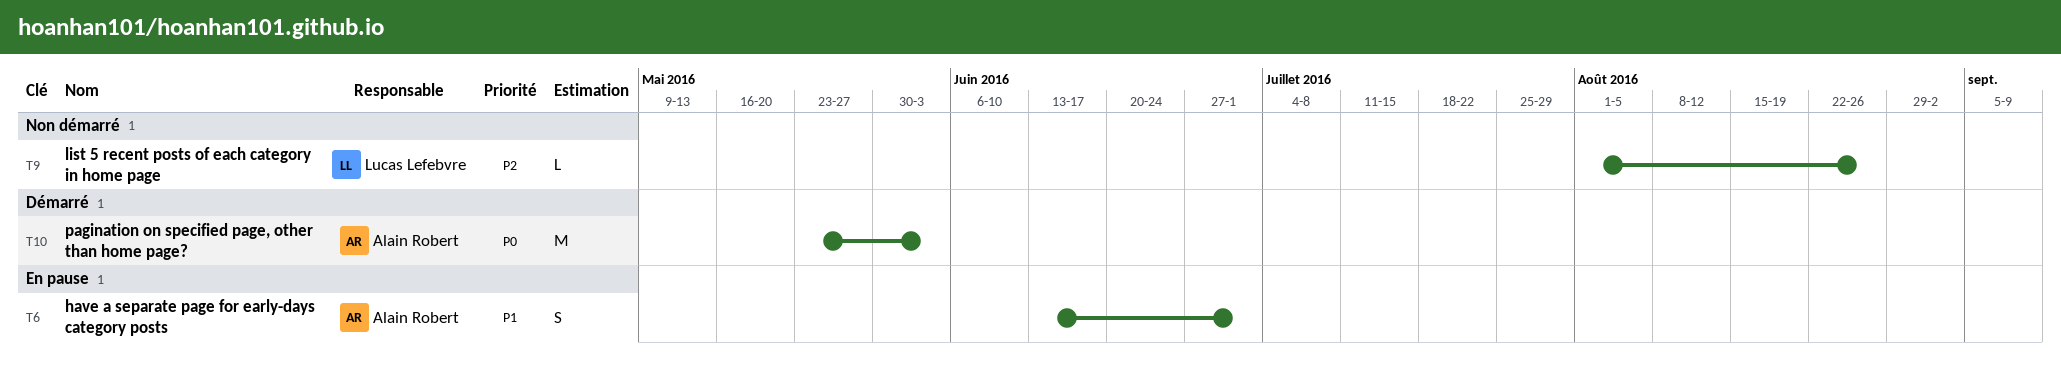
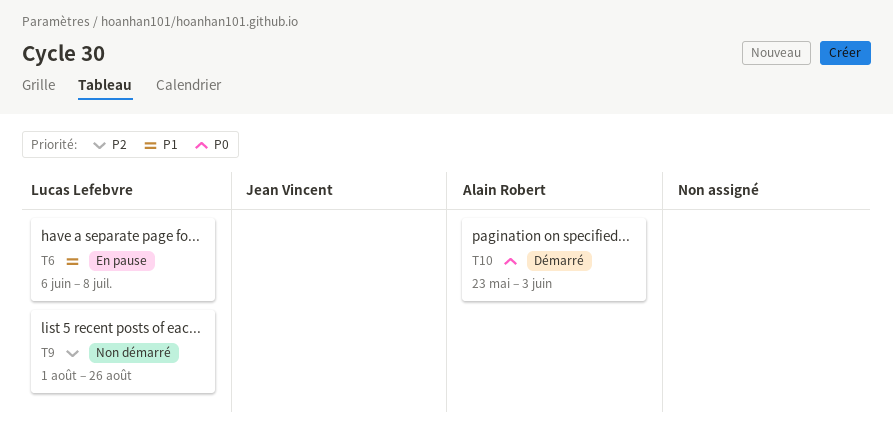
T6, owner: Alain Robert -> Lucas Lefebvre
T6, start: Jun 13 -> Jun 6
T6, due: Jul 1 -> Jul 8

